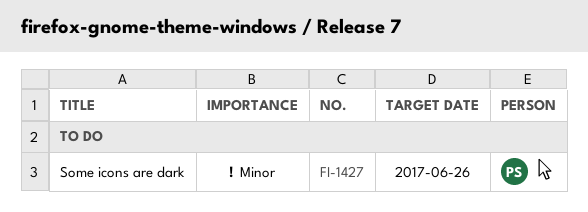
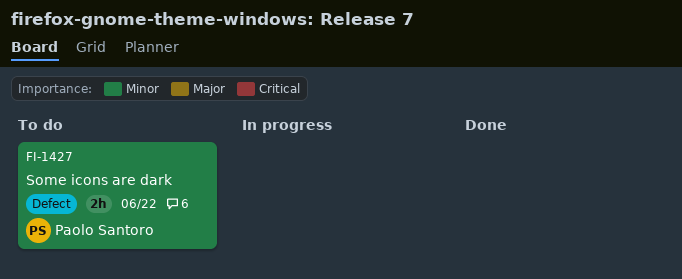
FI-1427, due: Jun 26 -> Jun 22

